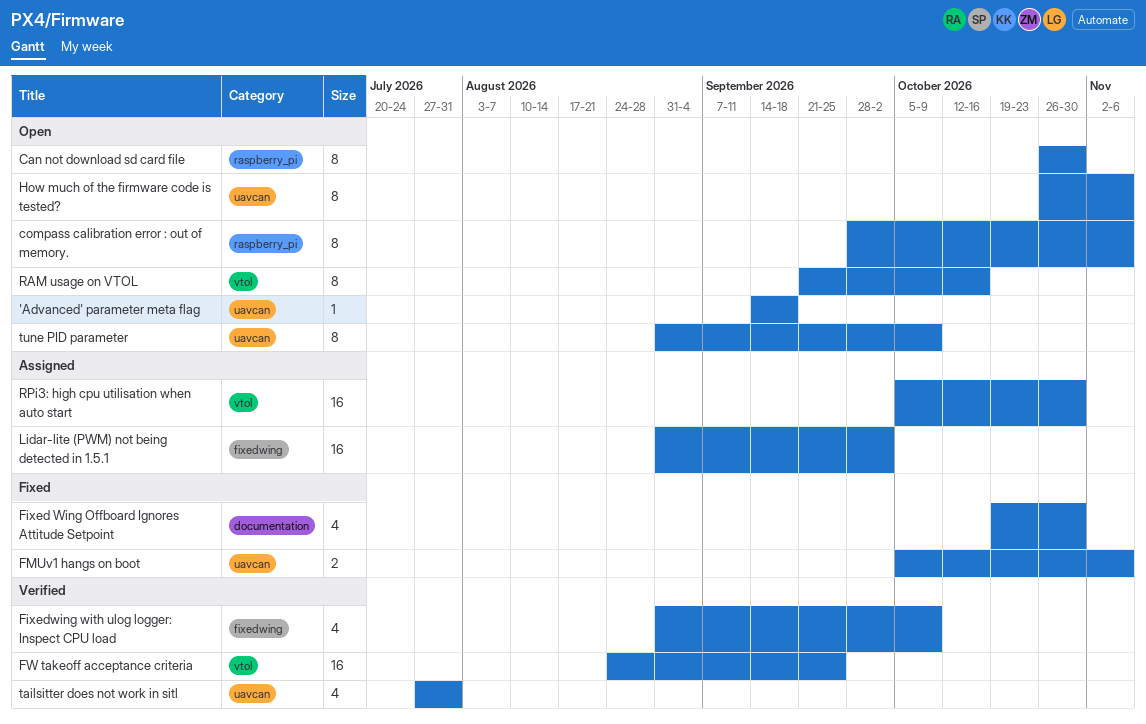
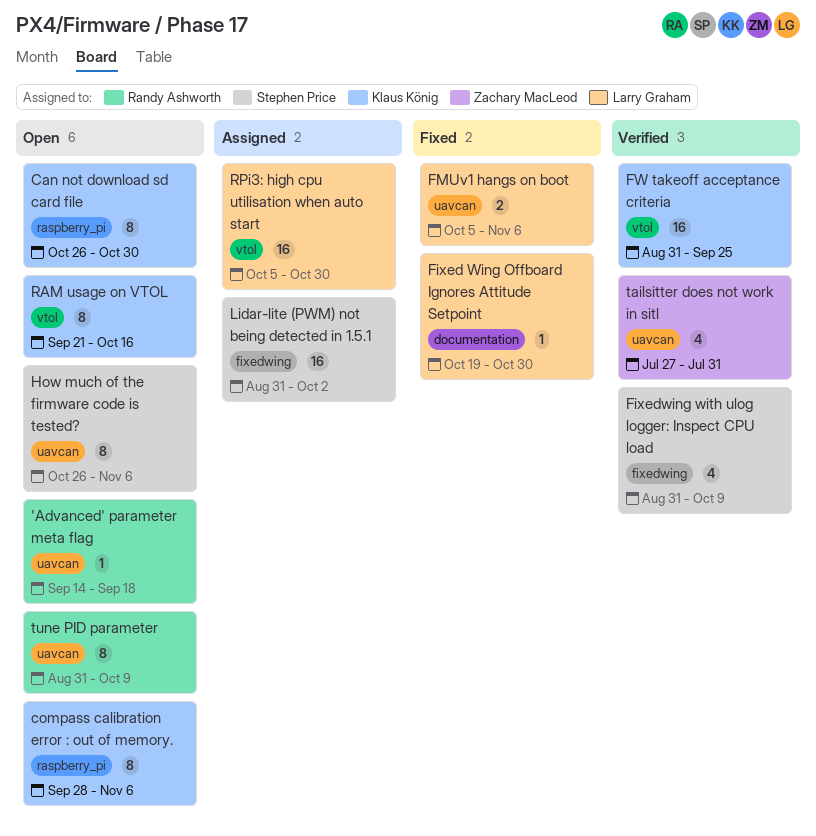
Fixed Wing Offboard Ignores Attitude Setpoint, estimate: 4 -> 1
FW takeoff acceptance criteria, start: Aug 24 -> Aug 31

